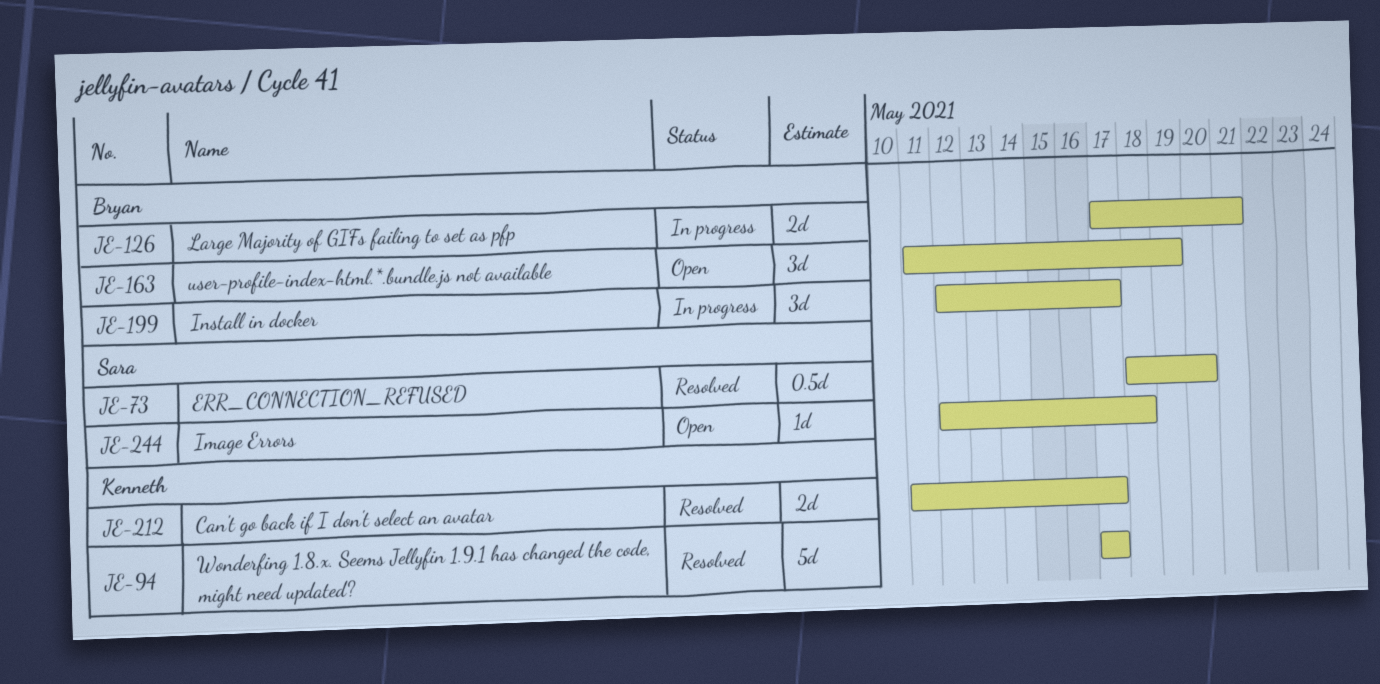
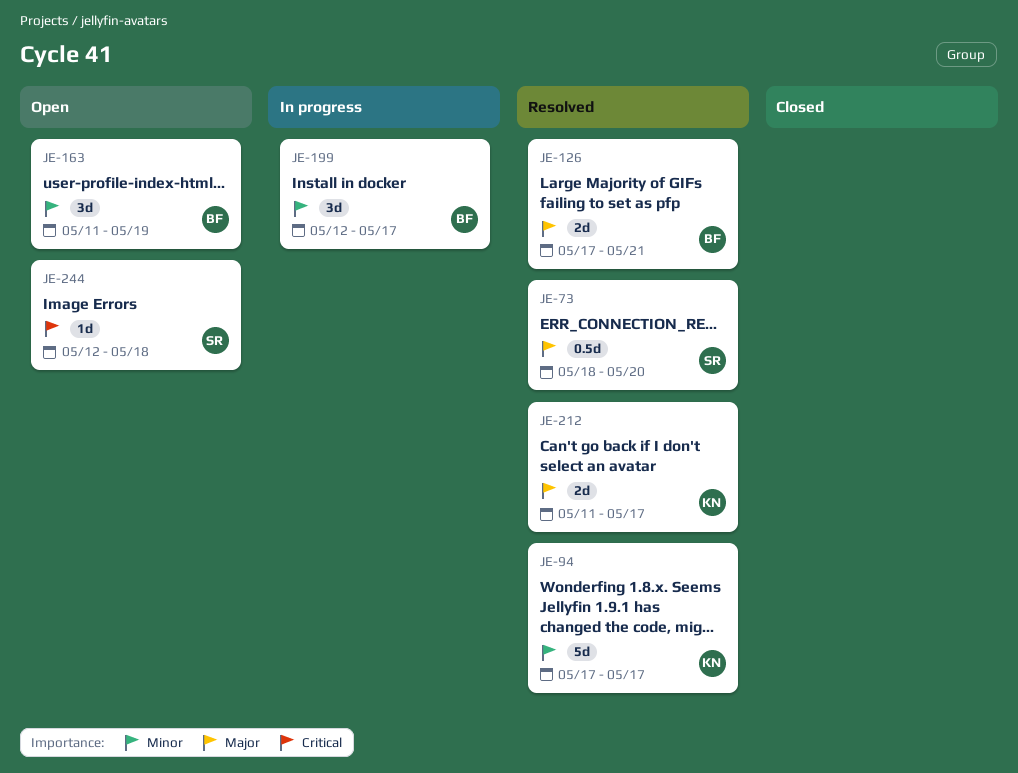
JE-126, status: In progress -> Resolved

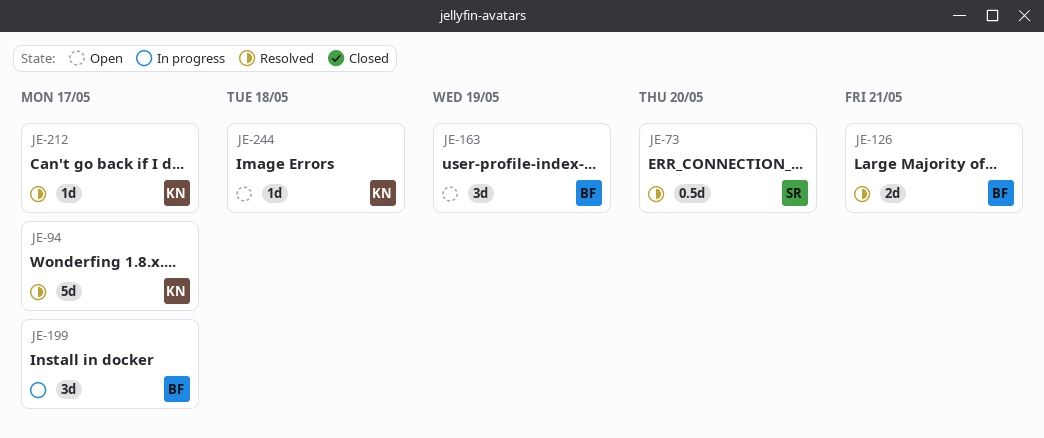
JE-212, estimate: 2d -> 1d
JE-244, owner: SR -> KN

